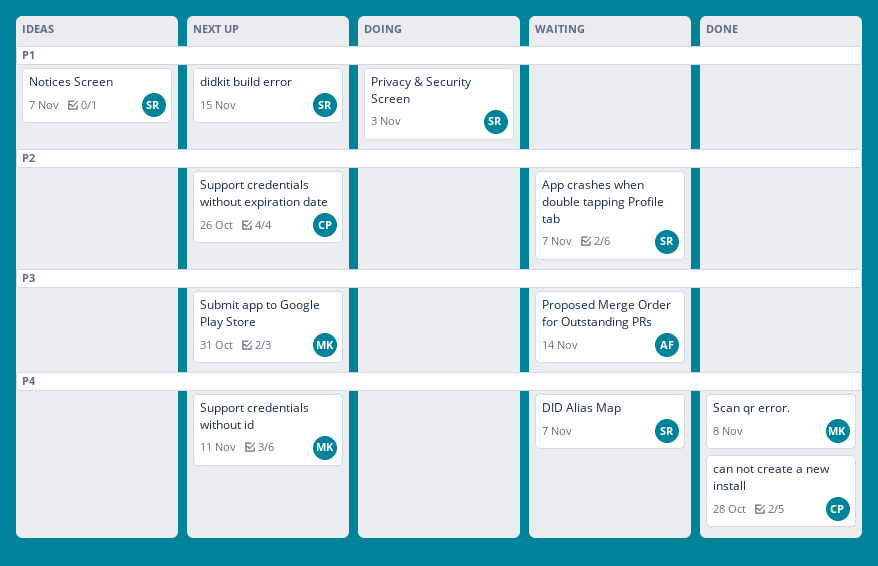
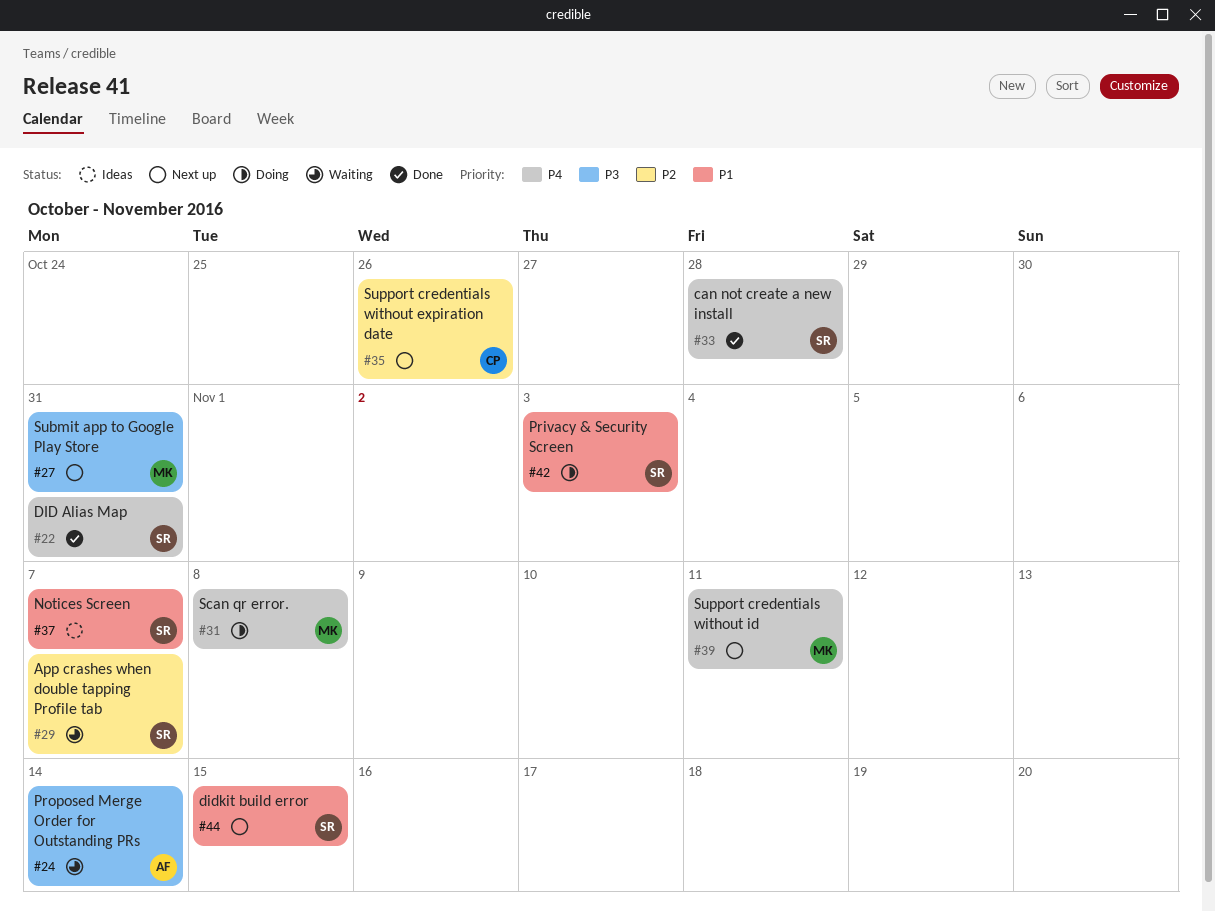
can not create a new install, owner: CP -> SR
DID Alias Map, status: Waiting -> Done
DID Alias Map, due: Nov 7 -> Oct 31
Scan qr error., status: Done -> Doing

